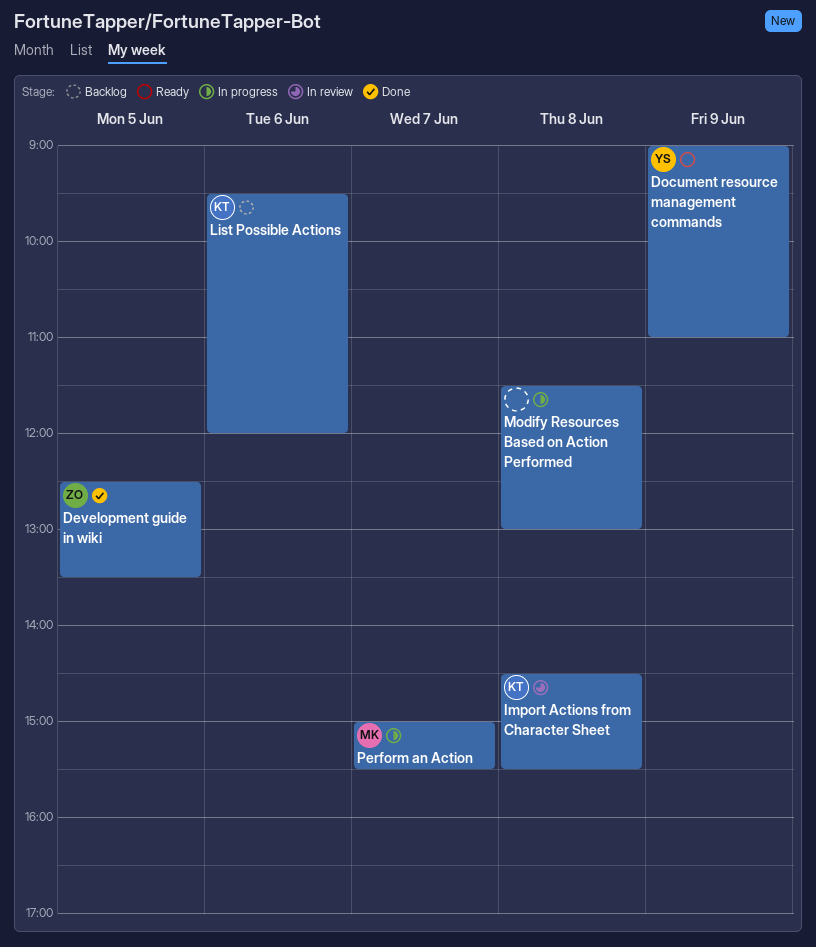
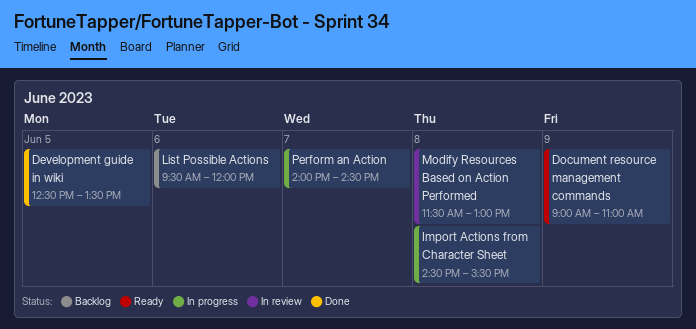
Import Actions from Character Sheet, status: In review -> In progress
Modify Resources Based on Action Performed, status: In progress -> In review
Perform an Action, begins: 15:00 -> 14:00
Perform an Action, ends: 15:30 -> 14:30

